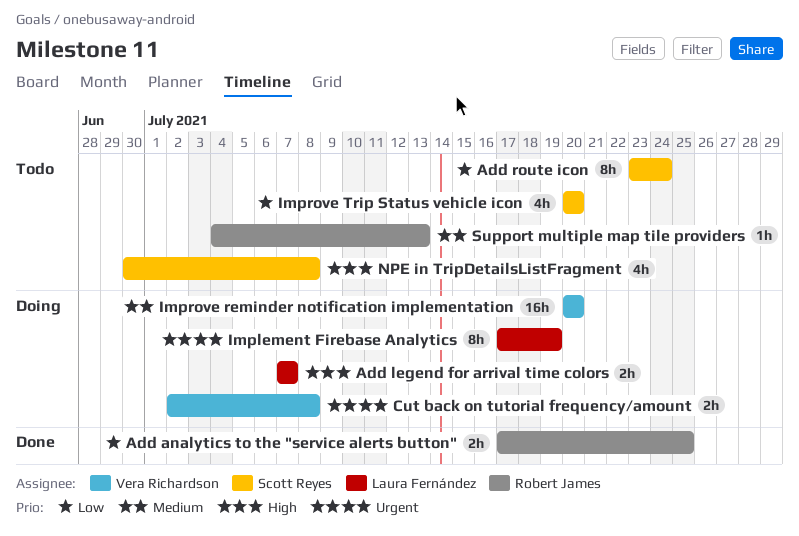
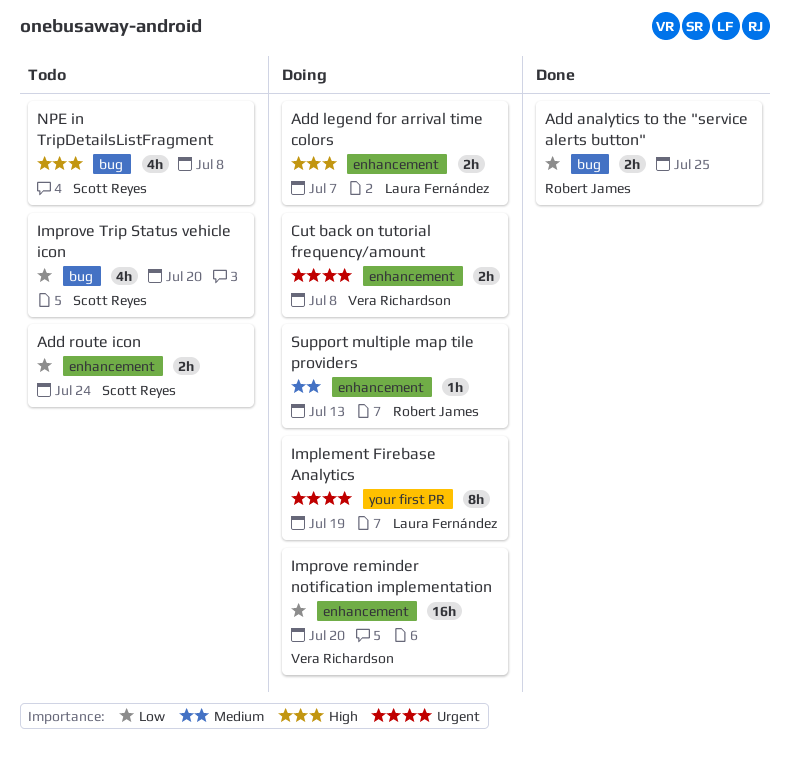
Add route icon, estimate: 8h -> 2h
Improve reminder notification implementation, priority: Medium -> Low
Support multiple map tile providers, status: Todo -> Doing

